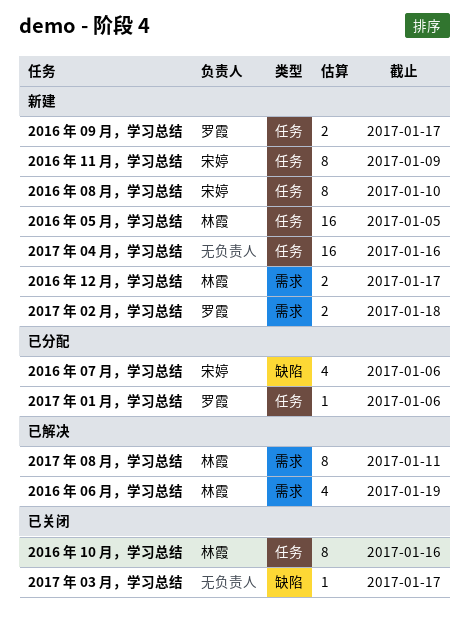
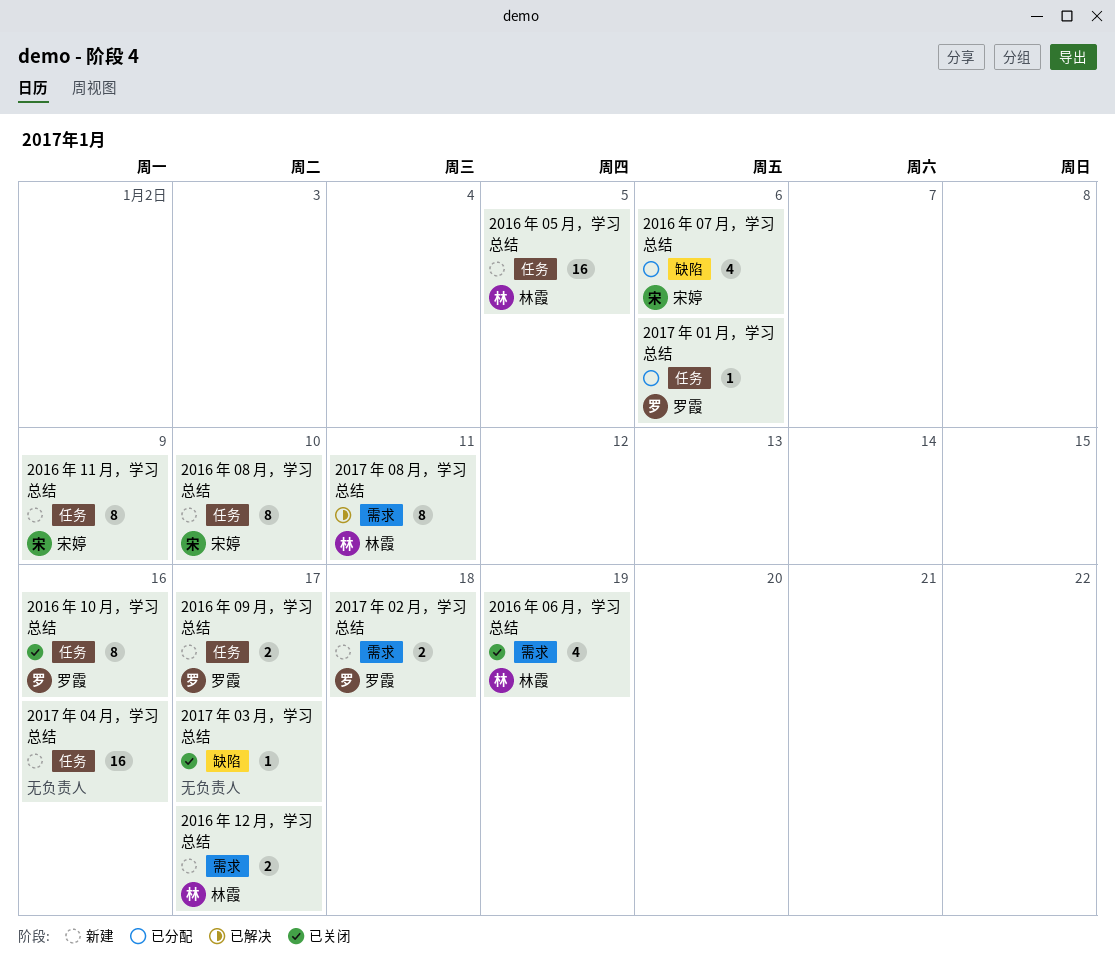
2016 年 06 月，学习总结, status: 已解决 -> 已关闭
2016 年 10 月，学习总结, owner: 林霞 -> 罗霞

